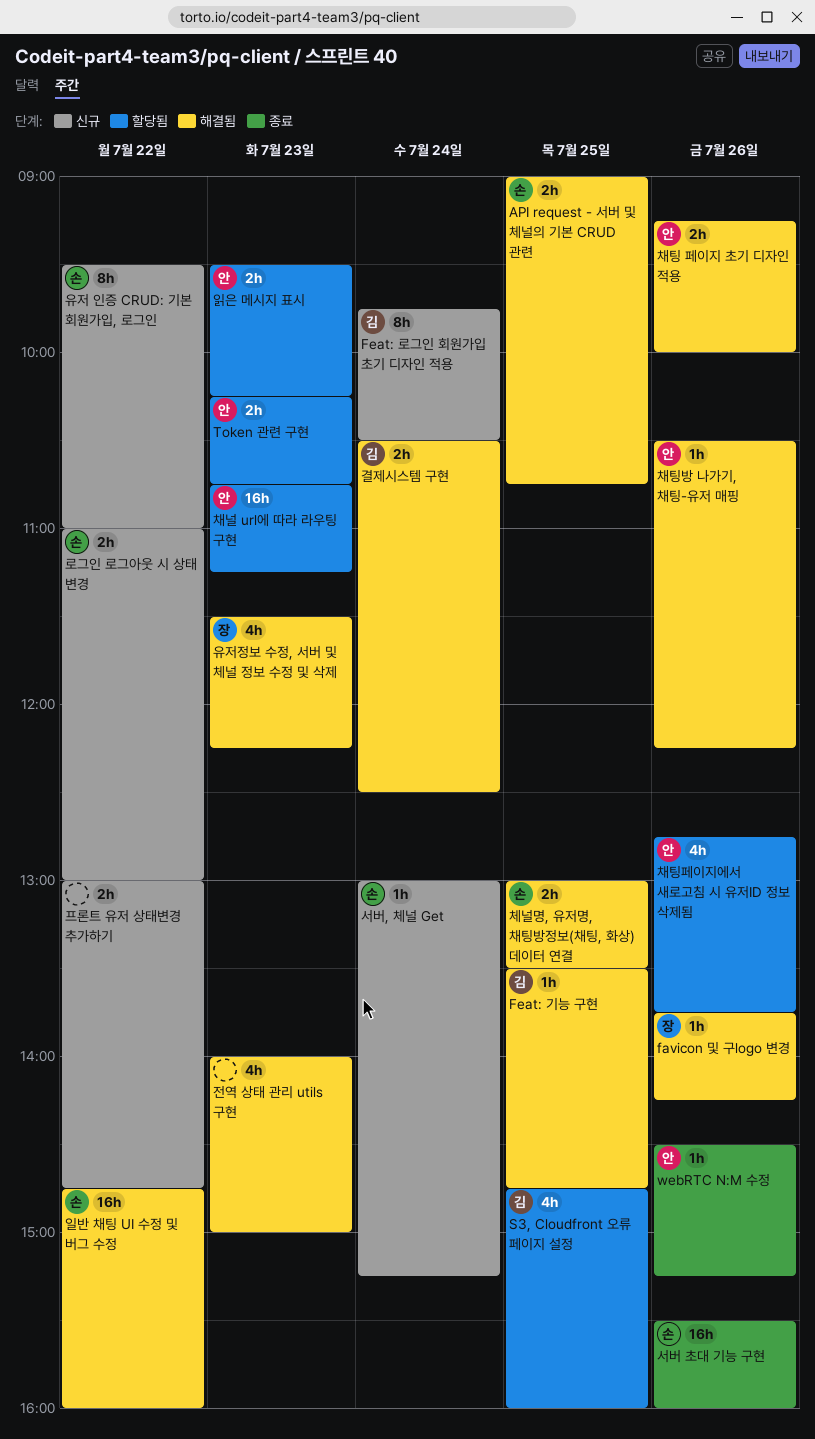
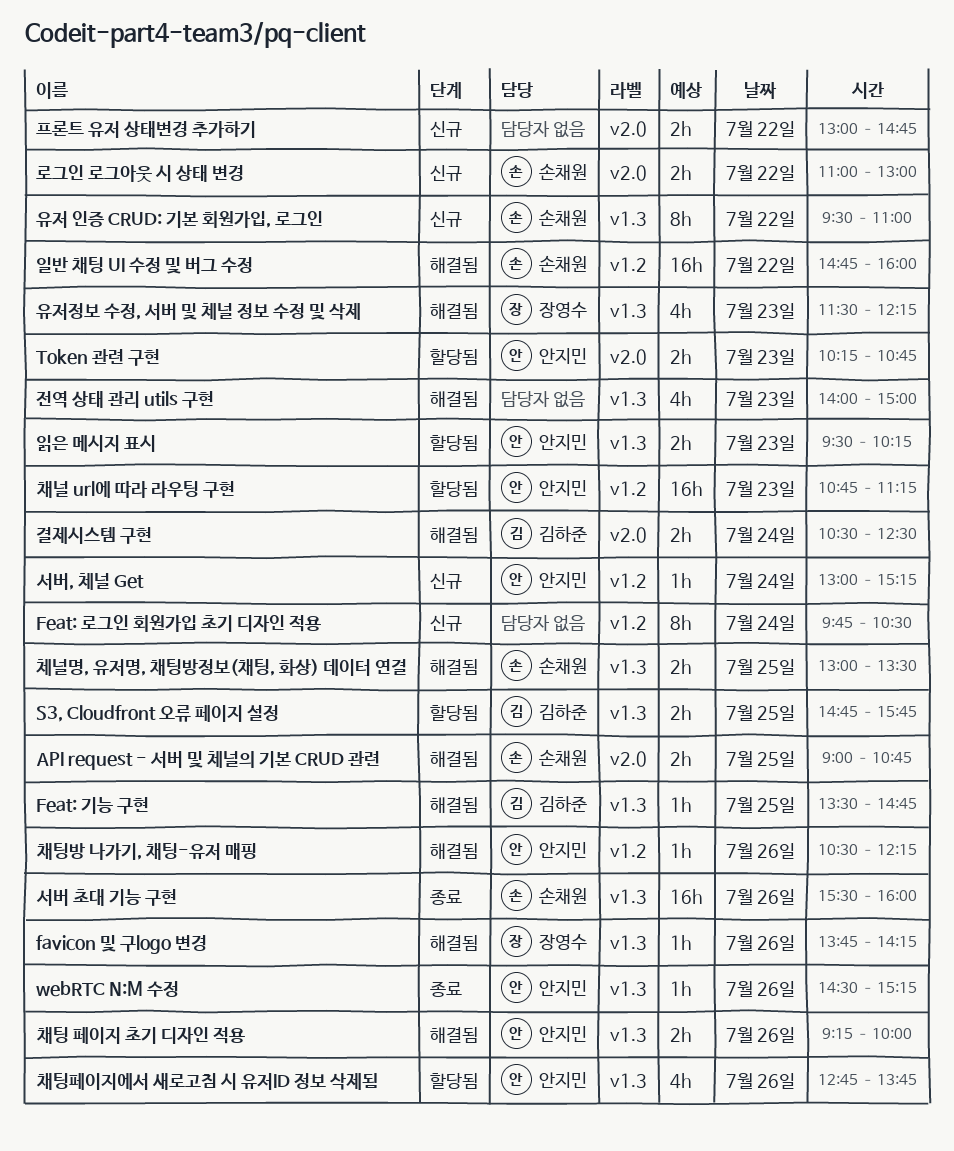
Feat: 로그인 회원가입 초기 디자인 적용, owner: 김하준 -> none
S3, Cloudfront 오류 페이지 설정, estimate: 4h -> 2h
S3, Cloudfront 오류 페이지 설정, ends: 16:00 -> 15:45
서버, 체널 Get, owner: 손채원 -> 안지민

